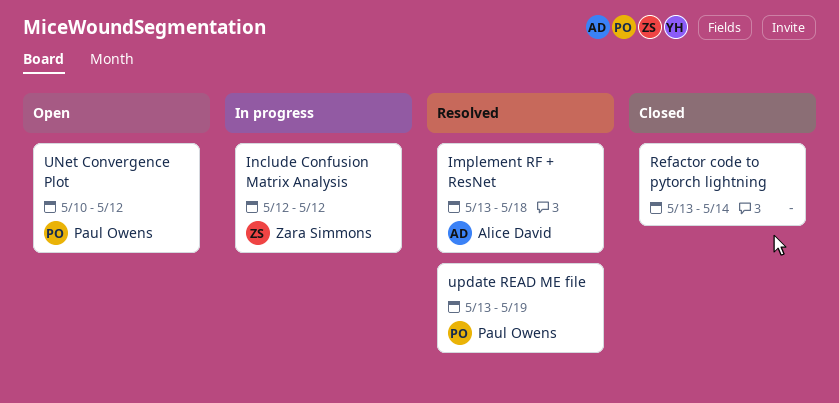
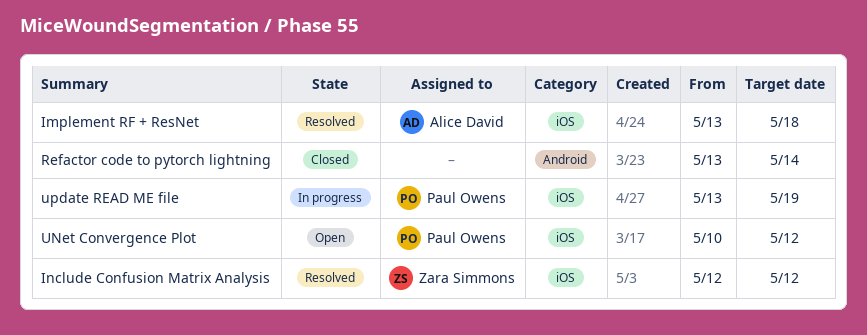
Include Confusion Matrix Analysis, status: In progress -> Resolved
update READ ME file, status: Resolved -> In progress

